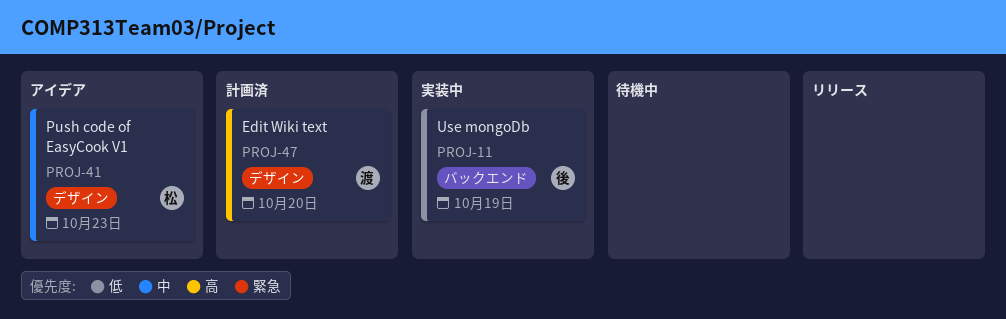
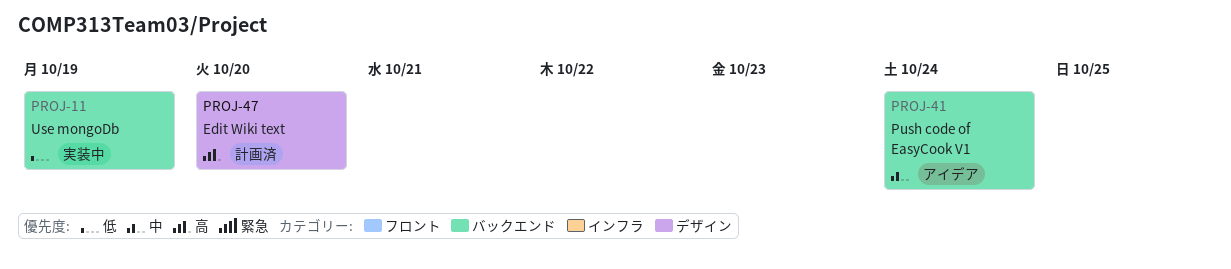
PROJ-41, label: デザイン -> バックエンド
PROJ-41, due: Oct 23 -> Oct 24

